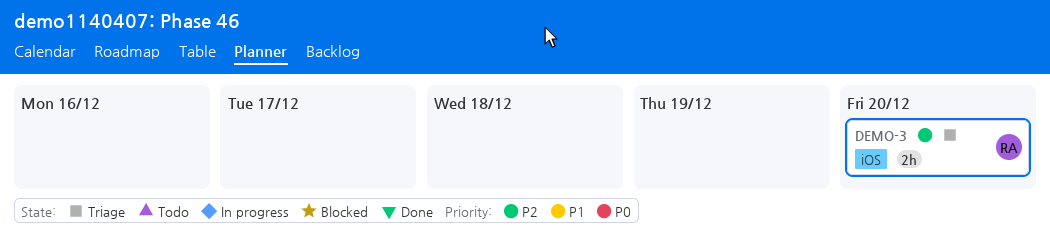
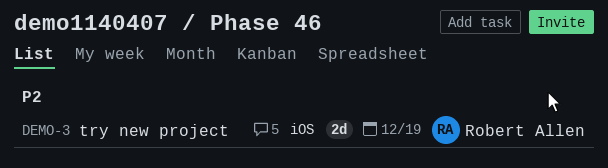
DEMO-3, estimate: 2h -> 2d
DEMO-3, due: Dec 20 -> Dec 19

